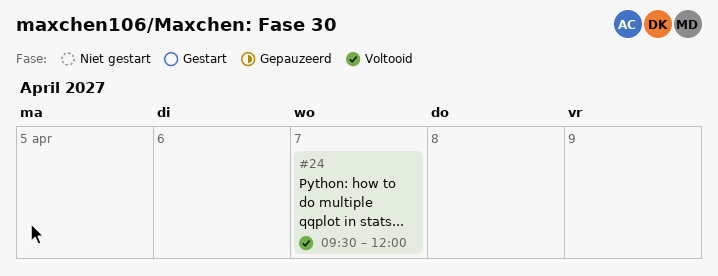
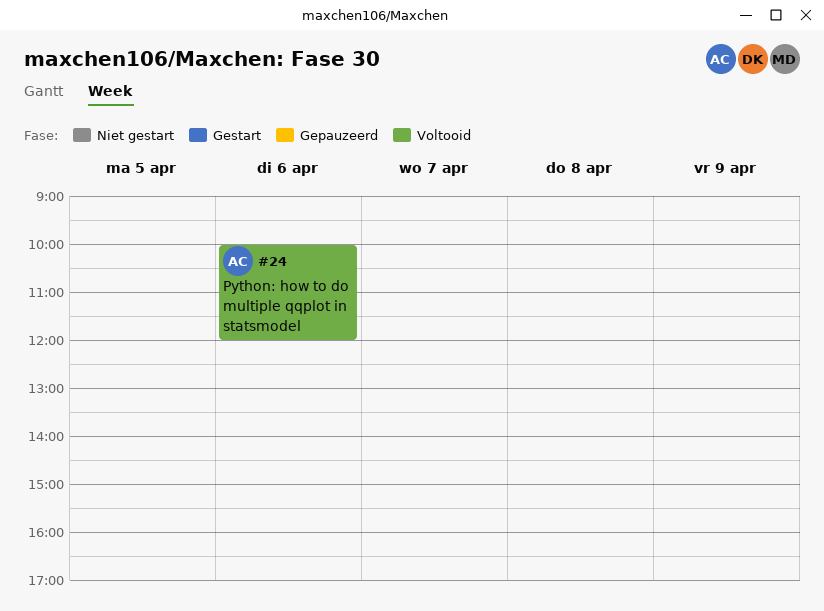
#24, day: Apr 7 -> Apr 6
#24, begins: 09:30 -> 10:00

